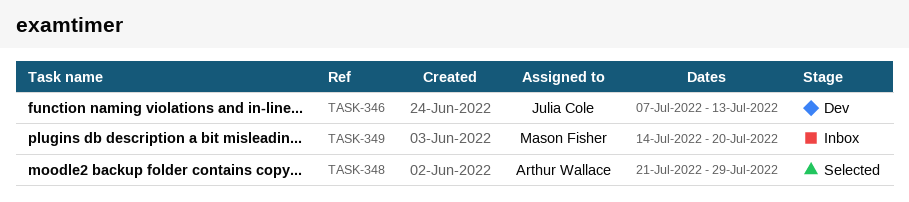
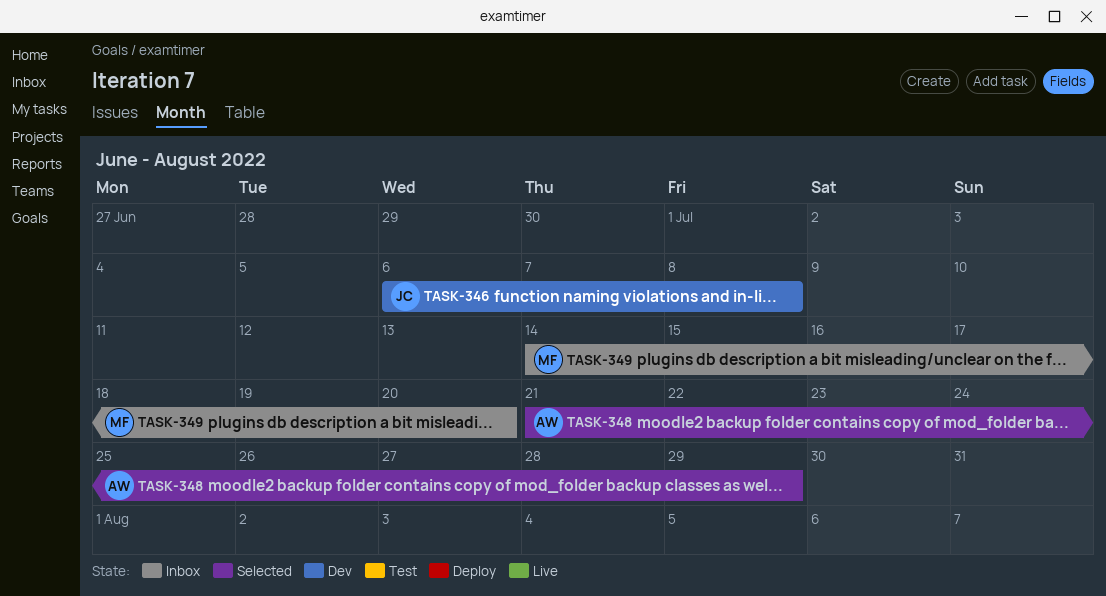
TASK-346, start: Jul 7 -> Jul 6
TASK-346, due: Jul 13 -> Jul 8

